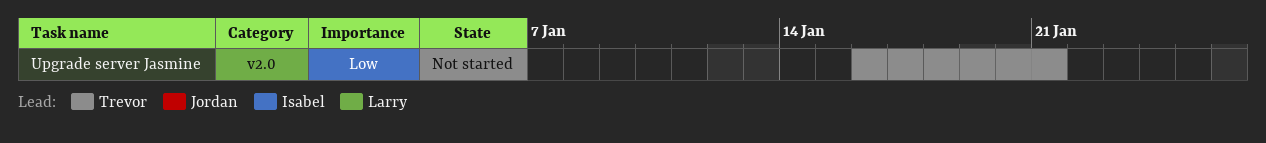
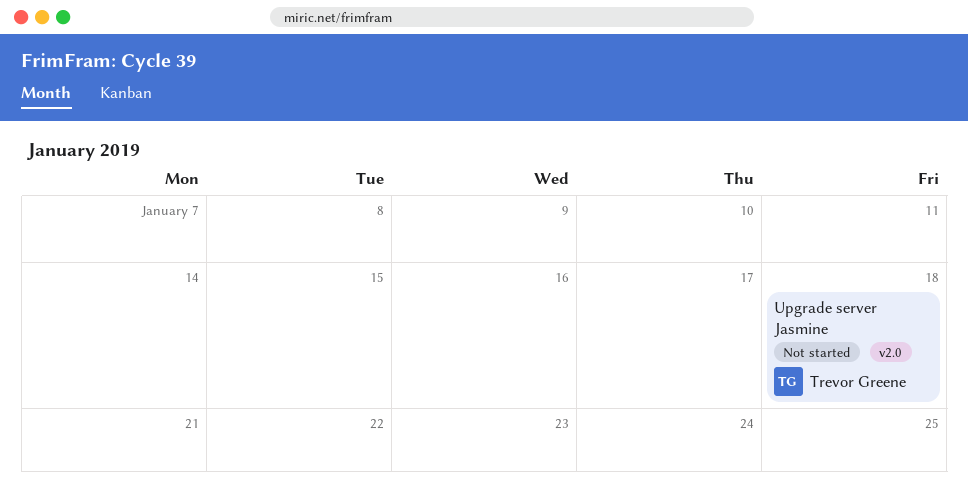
Upgrade server Jasmine, due: Jan 21 -> Jan 18

